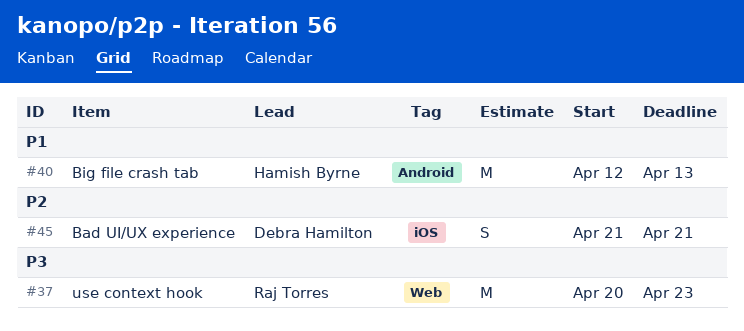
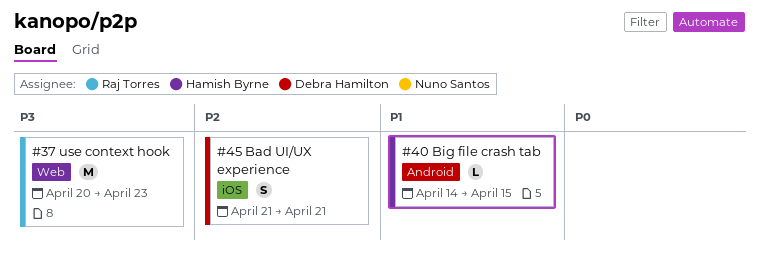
#40, estimate: M -> L
#40, start: Apr 12 -> Apr 14
#40, due: Apr 13 -> Apr 15

